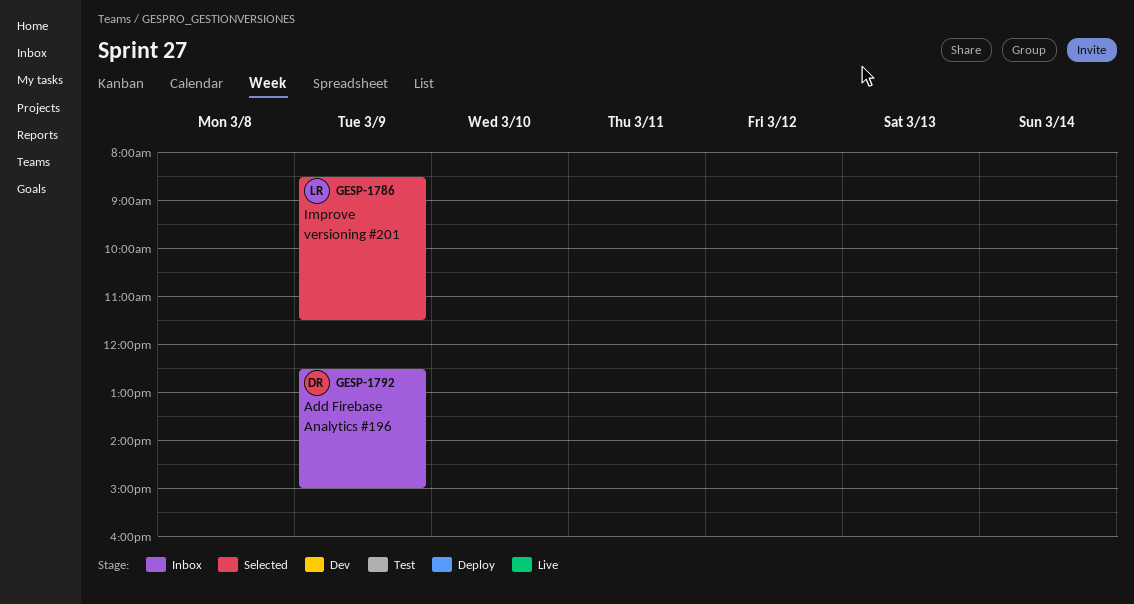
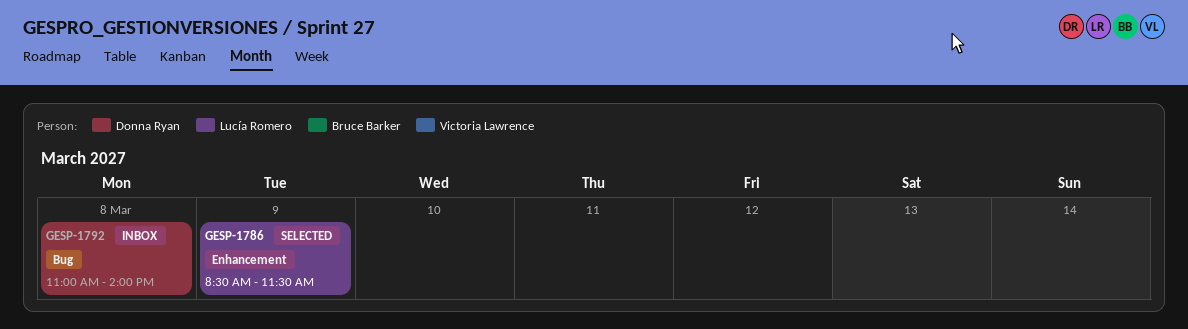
GESP-1792, day: Mar 9 -> Mar 8
GESP-1792, begins: 12:30 -> 11:00
GESP-1792, ends: 15:00 -> 14:00

